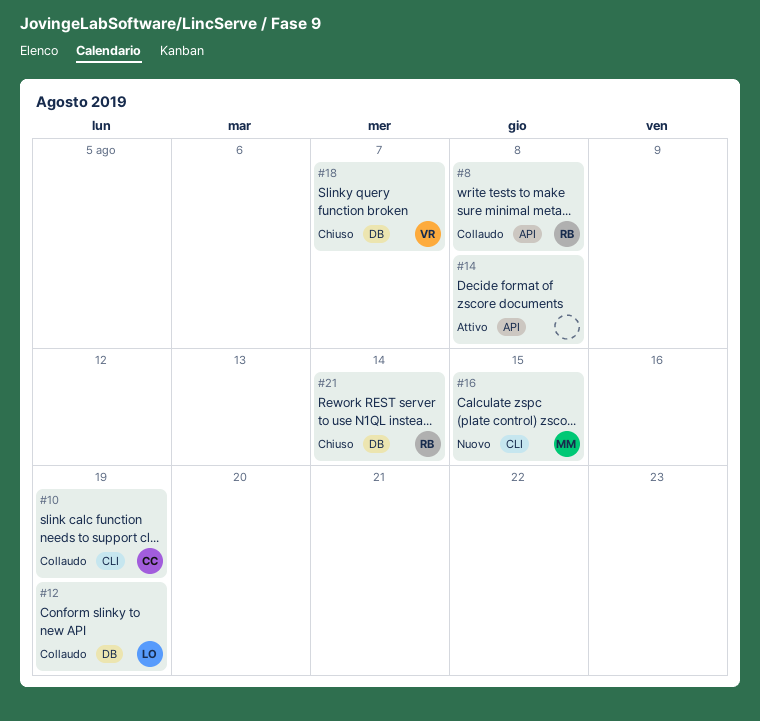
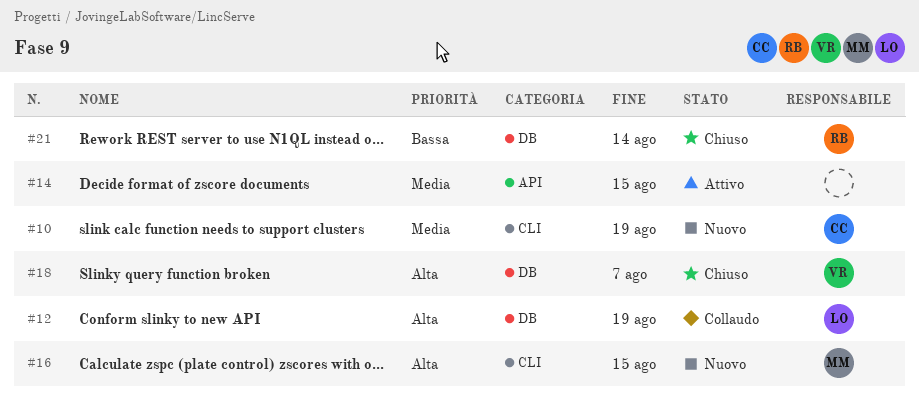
#8: present -> none
#10, status: Collaudo -> Nuovo
#14, due: Aug 8 -> Aug 15

